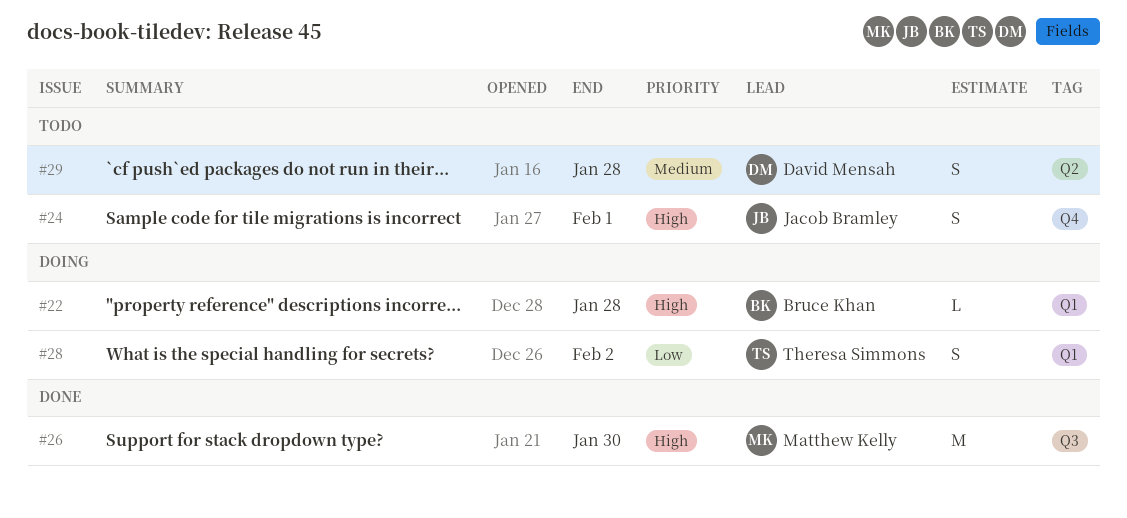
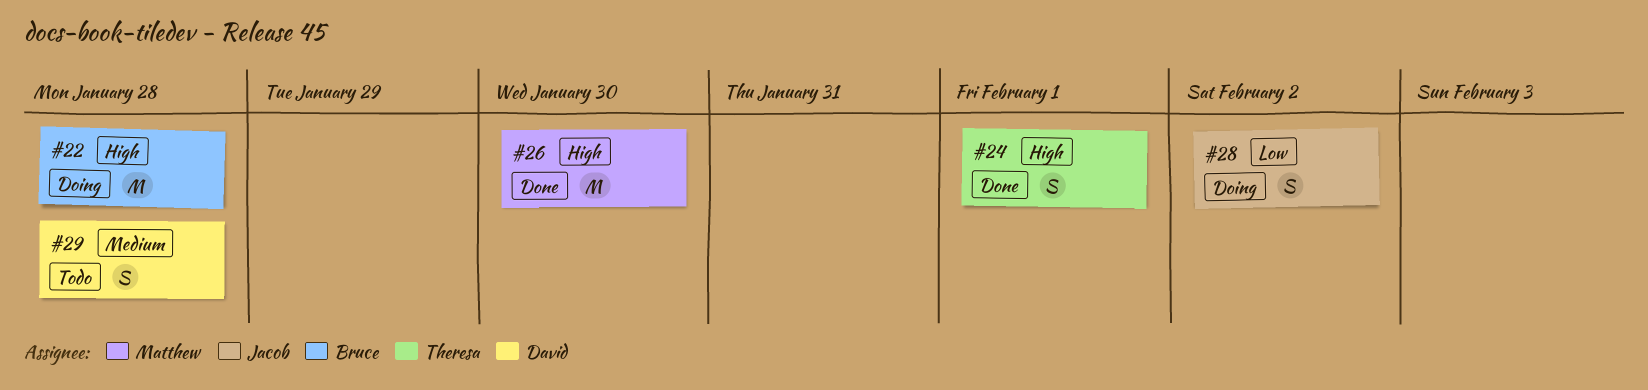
#22, estimate: L -> M
#24, status: Todo -> Done
#24, owner: Jacob Bramley -> Theresa Simmons
#28, owner: Theresa Simmons -> Jacob Bramley

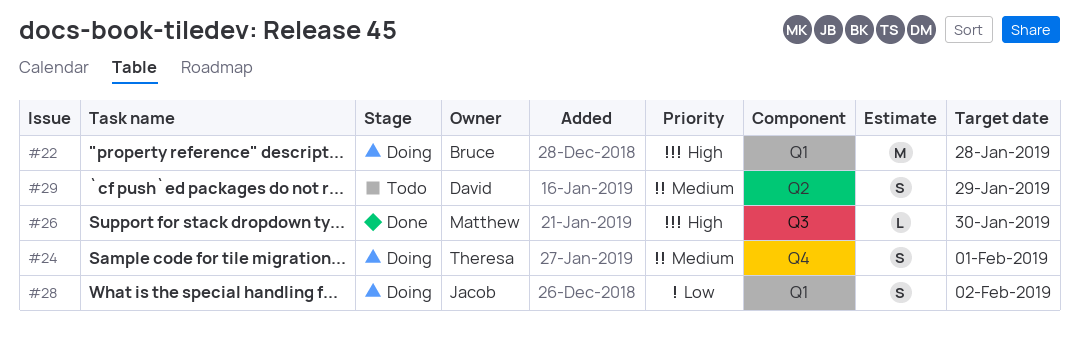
#24, status: Done -> Doing
#24, priority: High -> Medium
#26, estimate: M -> L
#29, due: Jan 28 -> Jan 29

